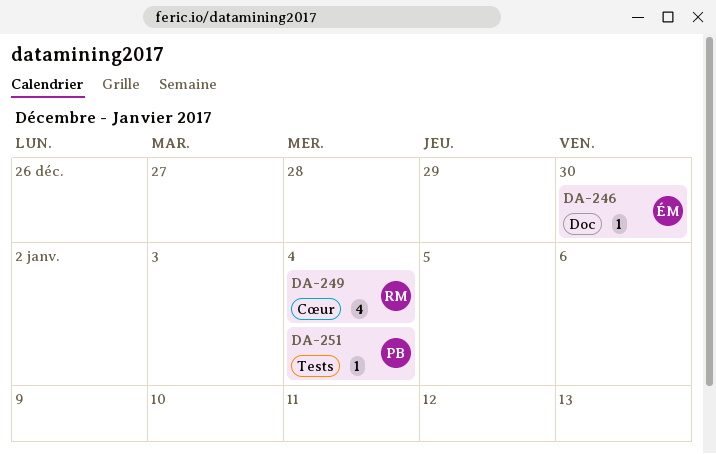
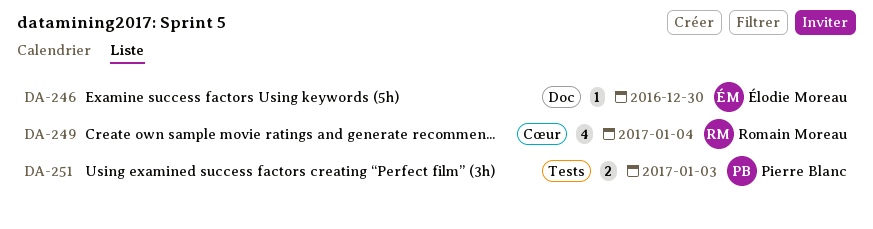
DA-251, estimate: 1 -> 2
DA-251, due: Jan 4 -> Jan 3

